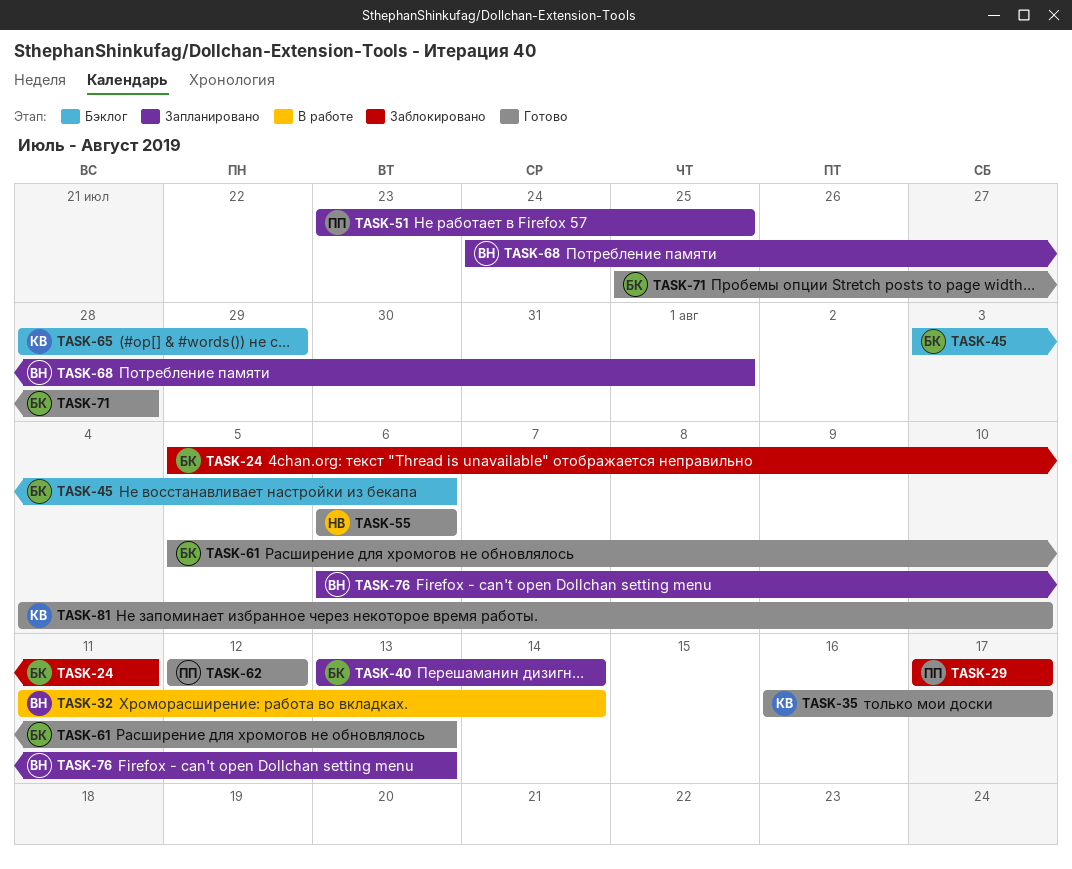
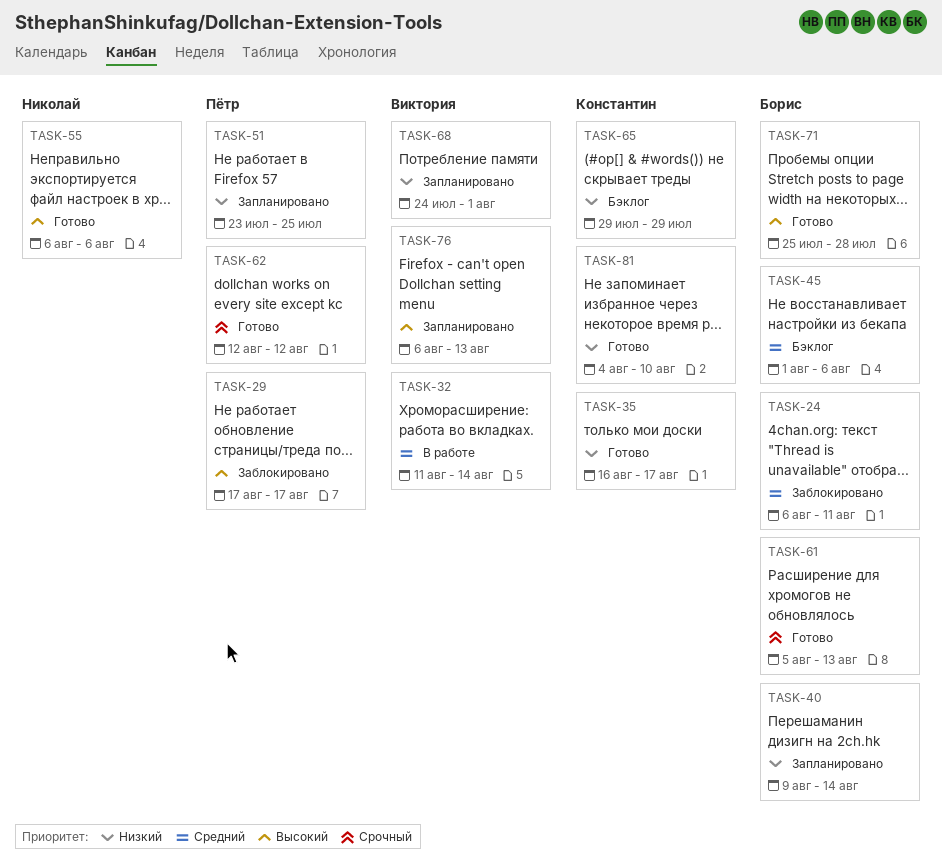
TASK-24, start: Aug 5 -> Aug 6
TASK-40, start: Aug 13 -> Aug 9
TASK-45, start: Aug 3 -> Aug 1
TASK-65, start: Jul 28 -> Jul 29

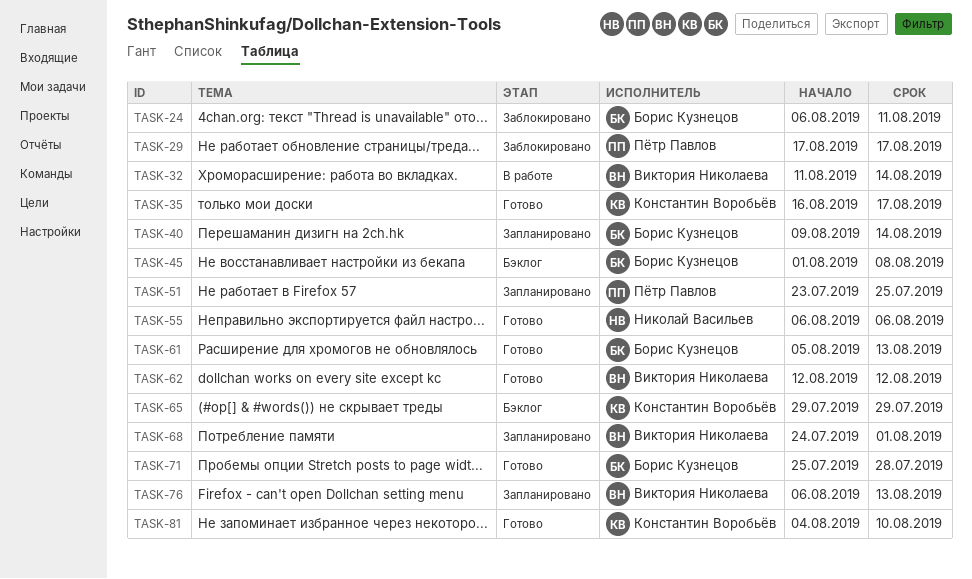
TASK-45, due: Aug 6 -> Aug 8
TASK-62, owner: Пётр Павлов -> Виктория Николаева

